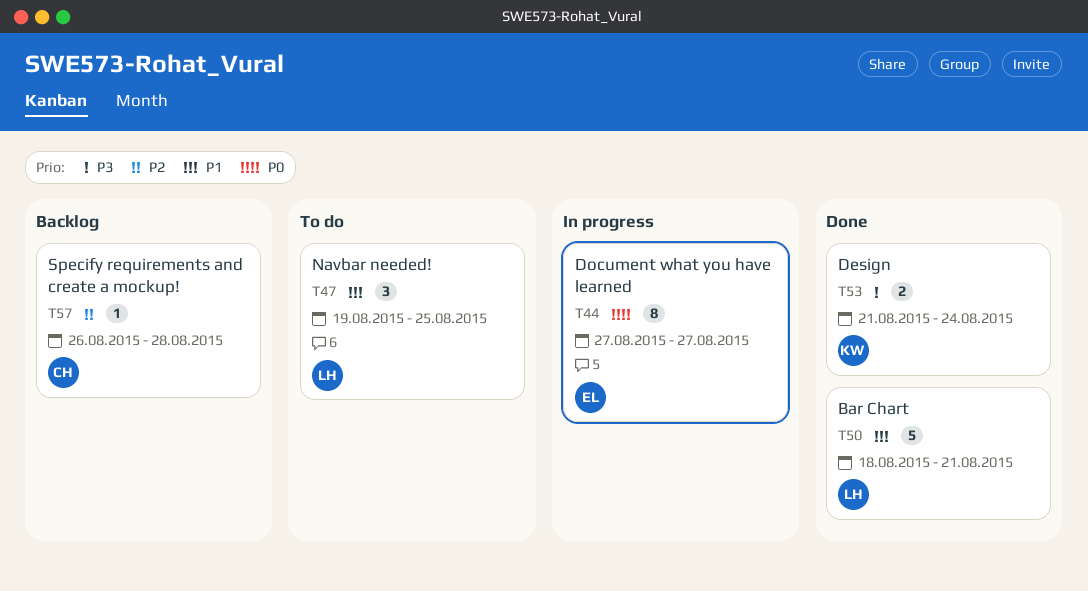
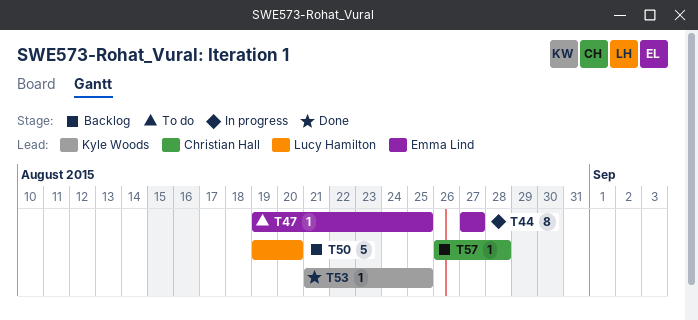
T47, owner: Lucy Hamilton -> Emma Lind
T47, estimate: 3 -> 1
T50, status: Done -> Backlog
T50, start: Aug 18 -> Aug 19
T50, due: Aug 21 -> Aug 20
T53, estimate: 2 -> 1
T53, due: Aug 24 -> Aug 25

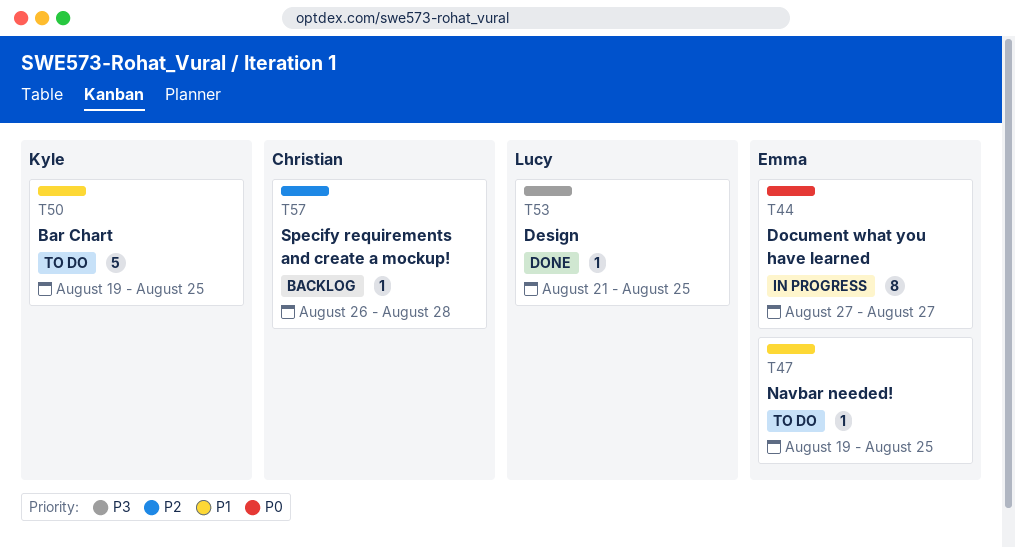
T50, status: Backlog -> To do
T50, owner: Lucy Hamilton -> Kyle Woods
T50, due: Aug 20 -> Aug 25
T53, owner: Kyle Woods -> Lucy Hamilton

